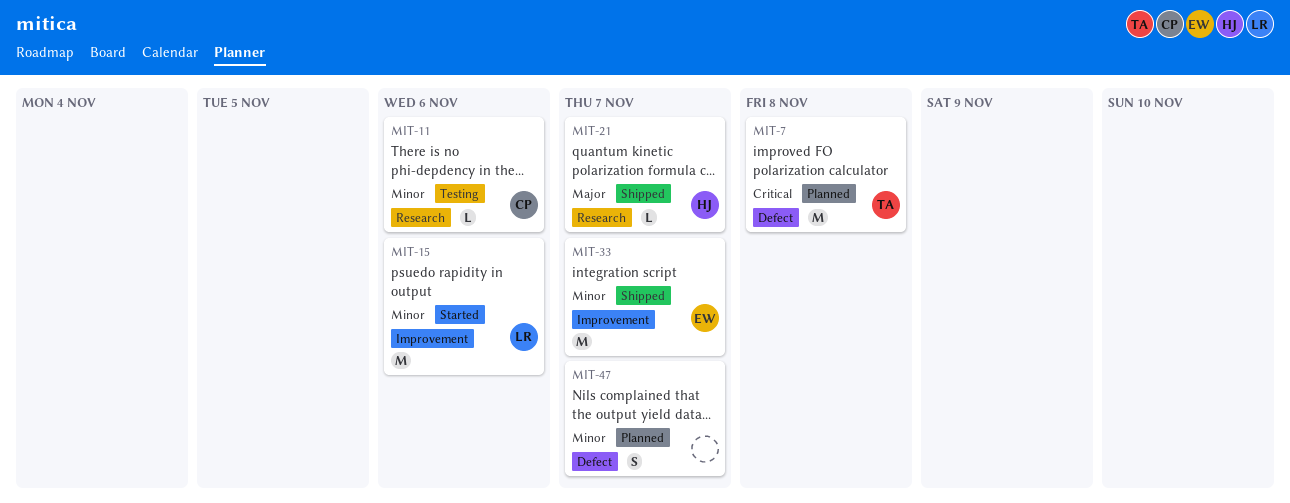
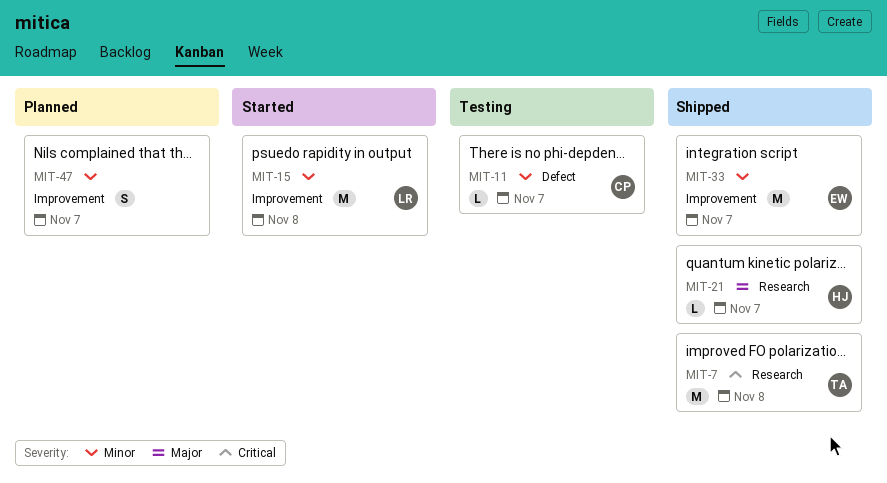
MIT-7, status: Planned -> Shipped
MIT-7, label: Defect -> Research
MIT-11, label: Research -> Defect
MIT-11, due: Nov 6 -> Nov 7
MIT-15, due: Nov 6 -> Nov 8
MIT-47, label: Defect -> Improvement

